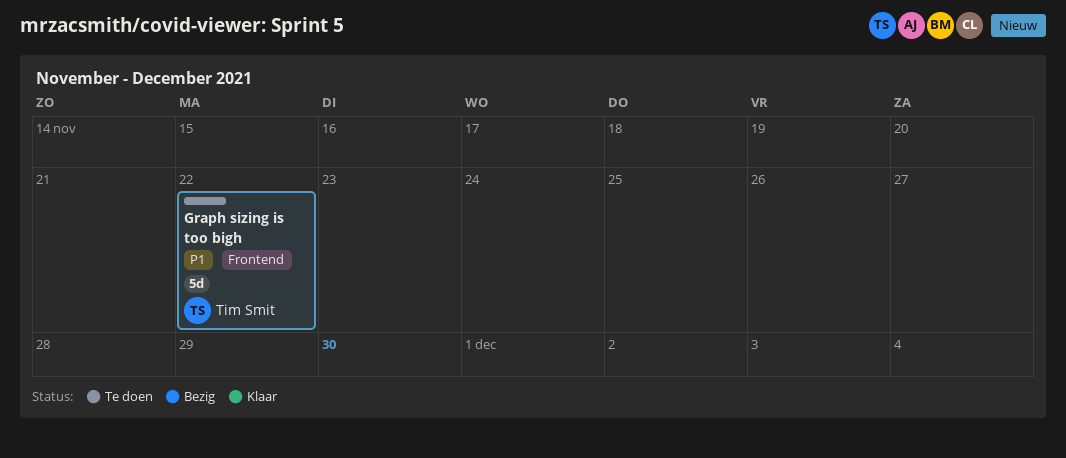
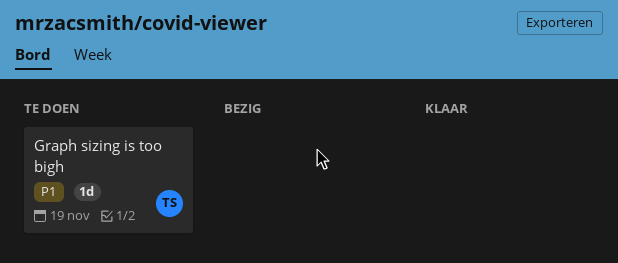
Graph sizing is too bigh, estimate: 5d -> 1d
Graph sizing is too bigh, due: Nov 22 -> Nov 19

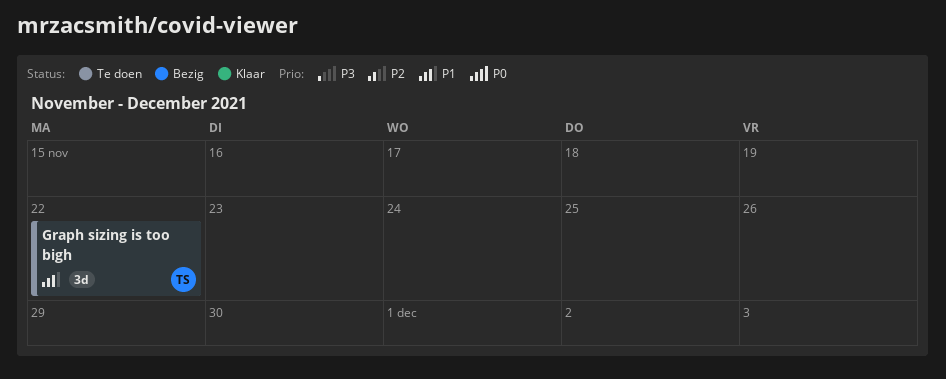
Graph sizing is too bigh, estimate: 1d -> 3d
Graph sizing is too bigh, due: Nov 19 -> Nov 22

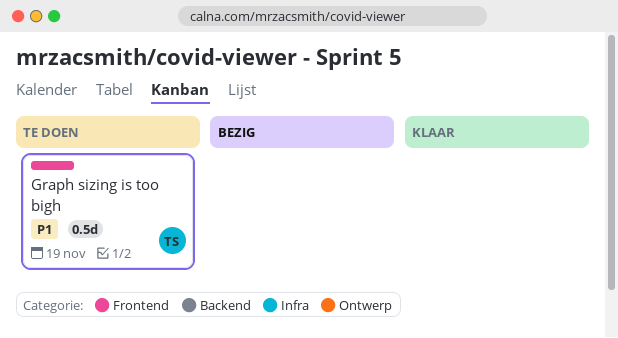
Graph sizing is too bigh, estimate: 3d -> 0.5d
Graph sizing is too bigh, due: Nov 22 -> Nov 19

